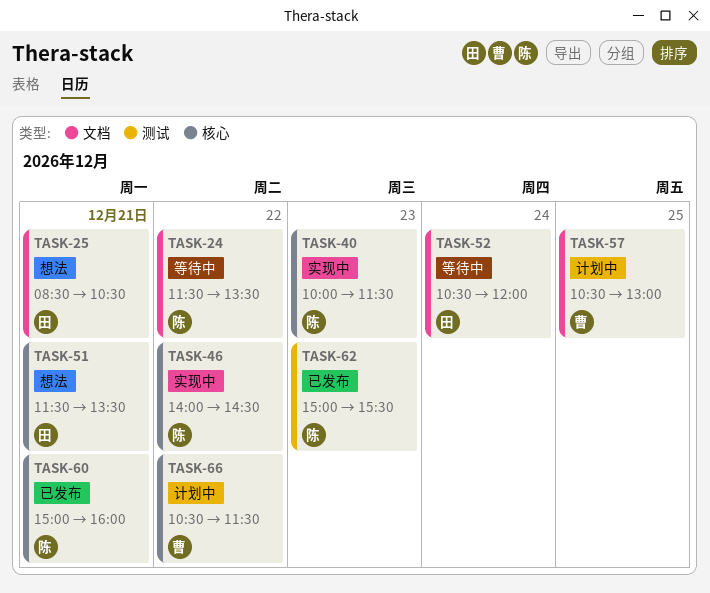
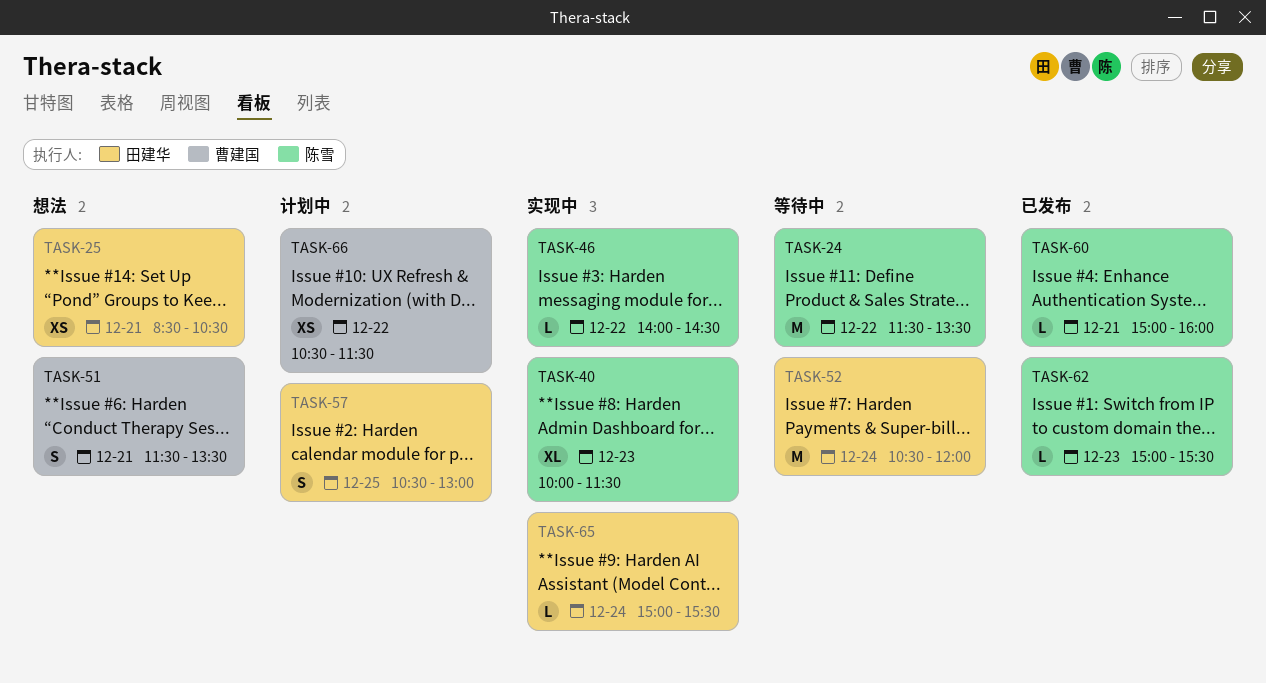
TASK-51, owner: 田建华 -> 曹建国
TASK-57, owner: 曹建国 -> 田建华
TASK-65: none -> present

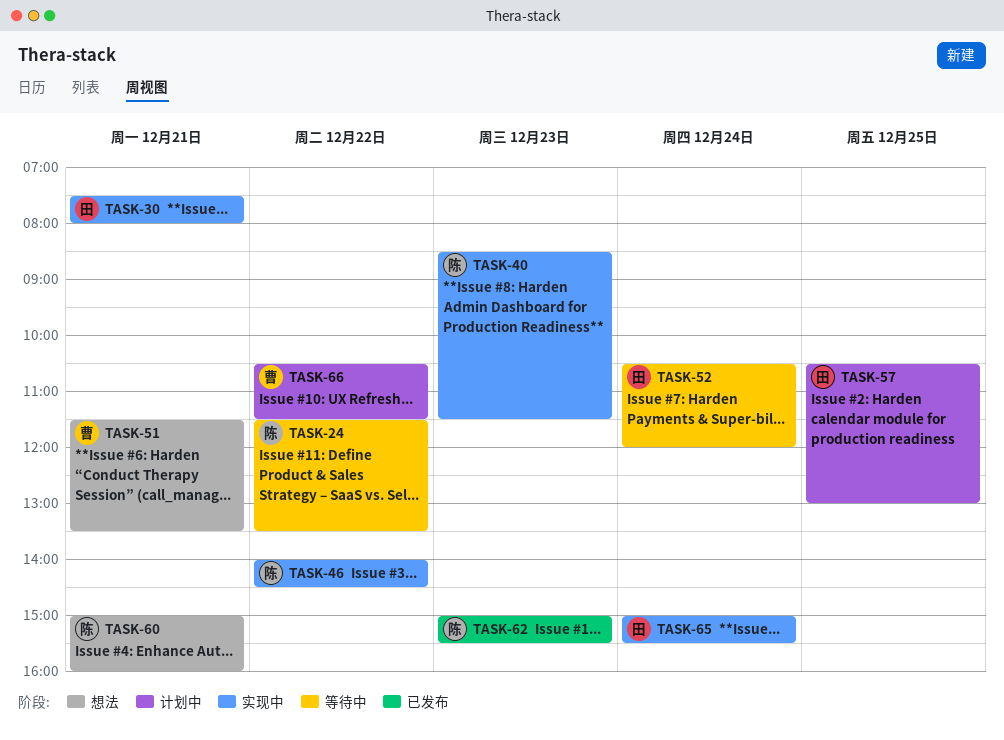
TASK-25: present -> none
TASK-30: none -> present
TASK-40, begins: 10:00 -> 08:30
TASK-60, status: 已发布 -> 想法

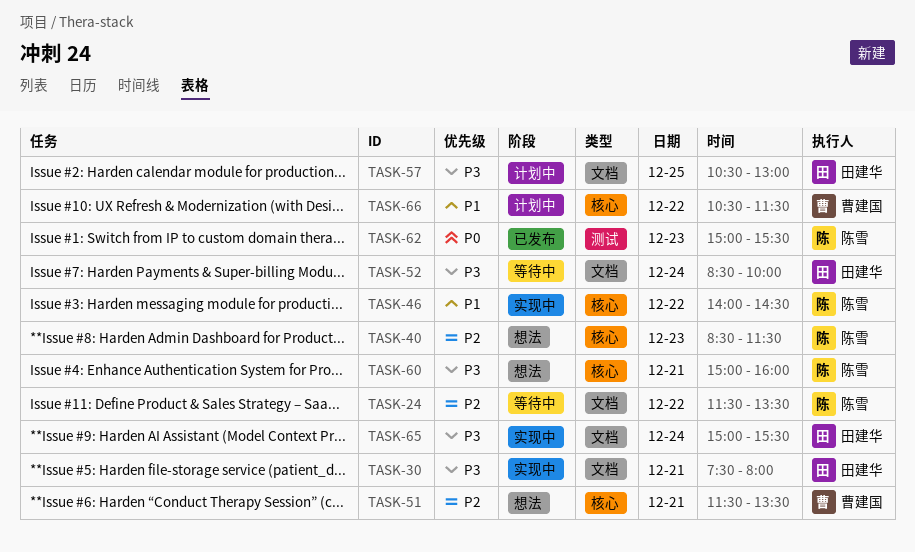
TASK-40, status: 实现中 -> 想法
TASK-52, begins: 10:30 -> 08:30
TASK-52, ends: 12:00 -> 10:00

